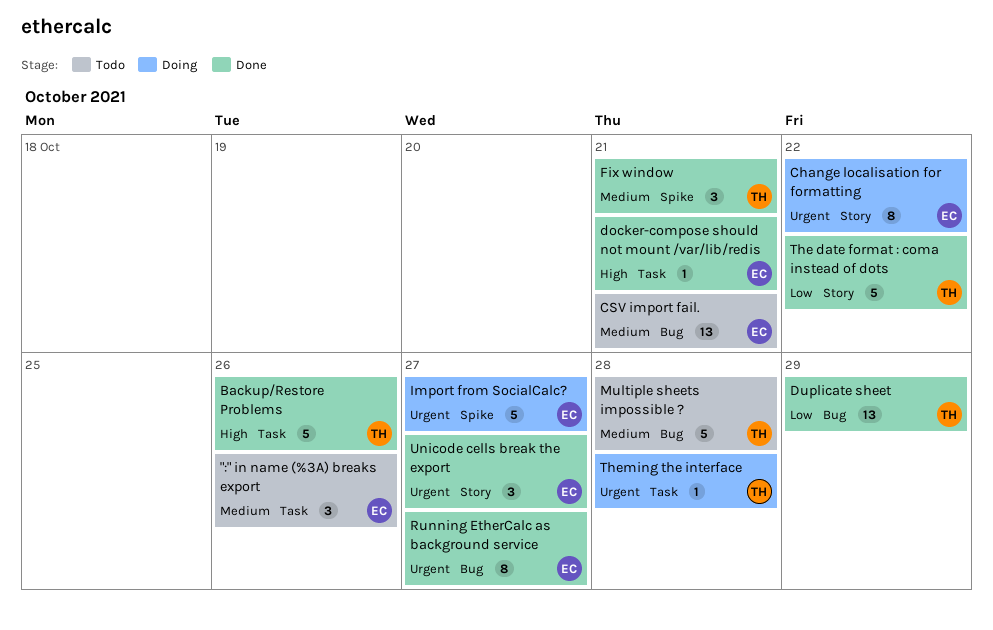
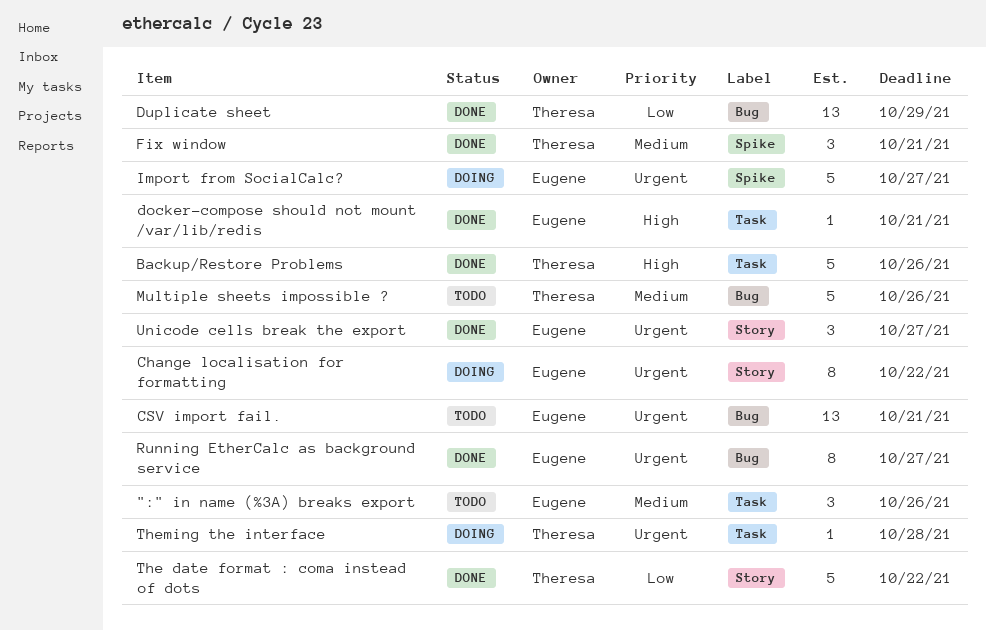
CSV import fail., priority: Medium -> Urgent
Multiple sheets impossible ?, due: Oct 28 -> Oct 26

